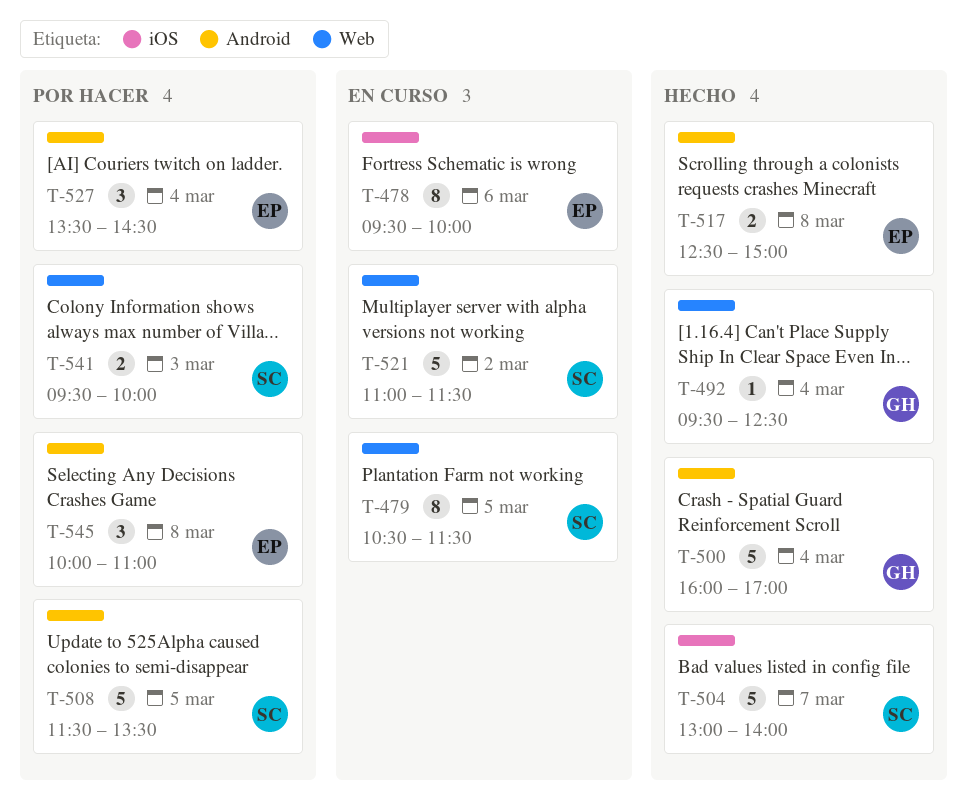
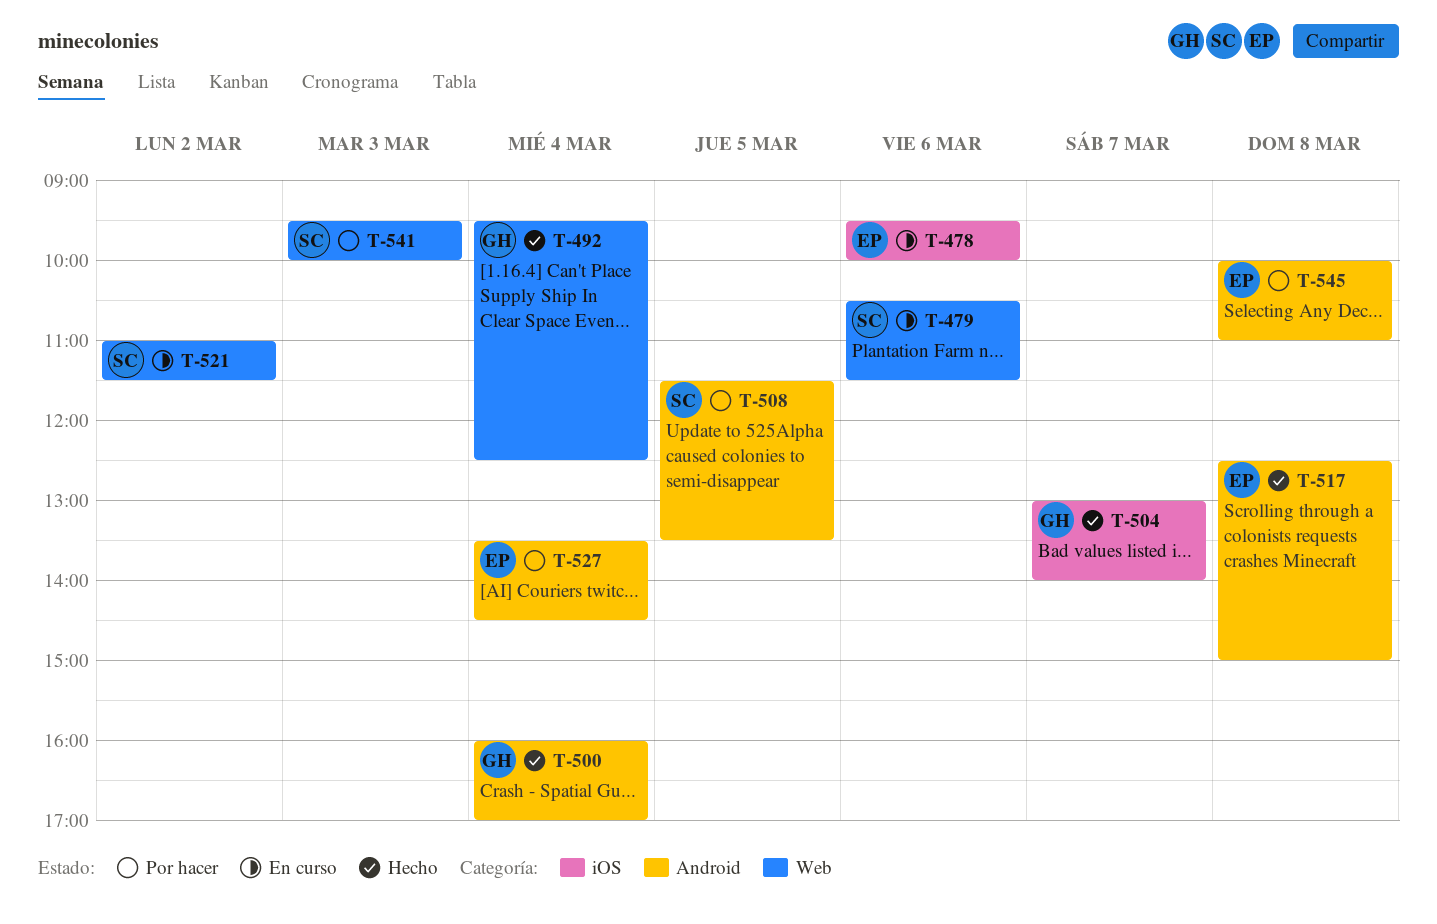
T-479, day: Mar 5 -> Mar 6
T-504, owner: SC -> GH

